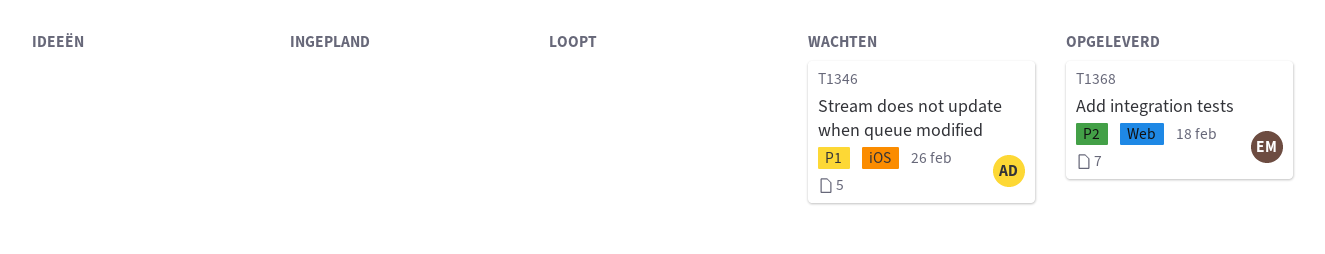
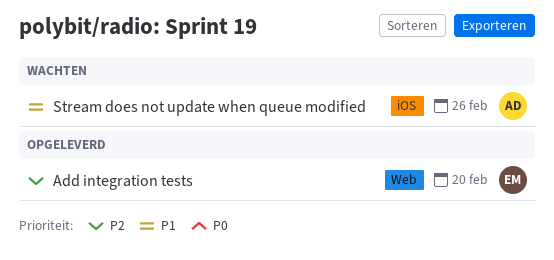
Add integration tests, due: Feb 18 -> Feb 20

